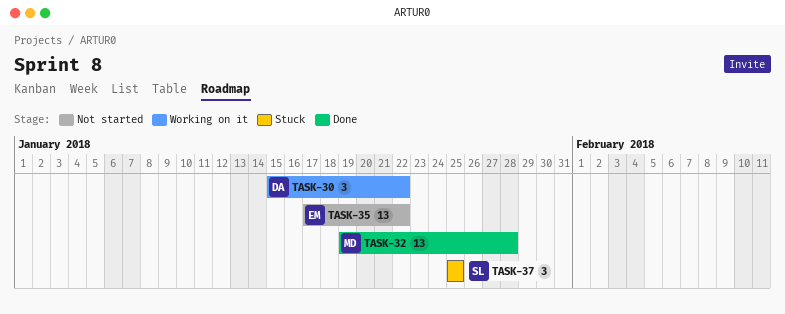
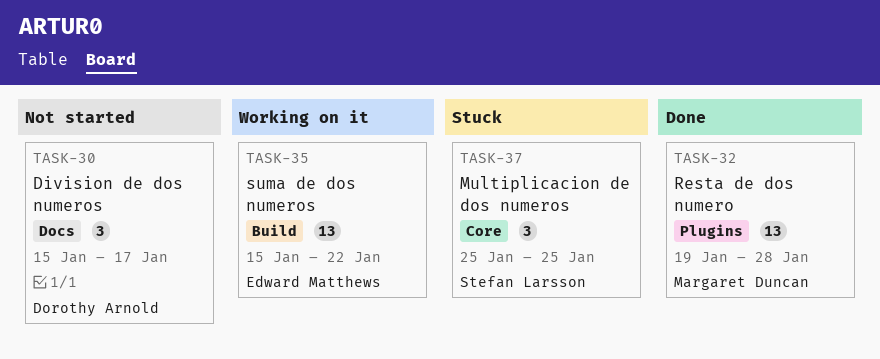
TASK-30, status: Working on it -> Not started
TASK-30, due: Jan 22 -> Jan 17
TASK-35, status: Not started -> Working on it
TASK-35, start: Jan 17 -> Jan 15

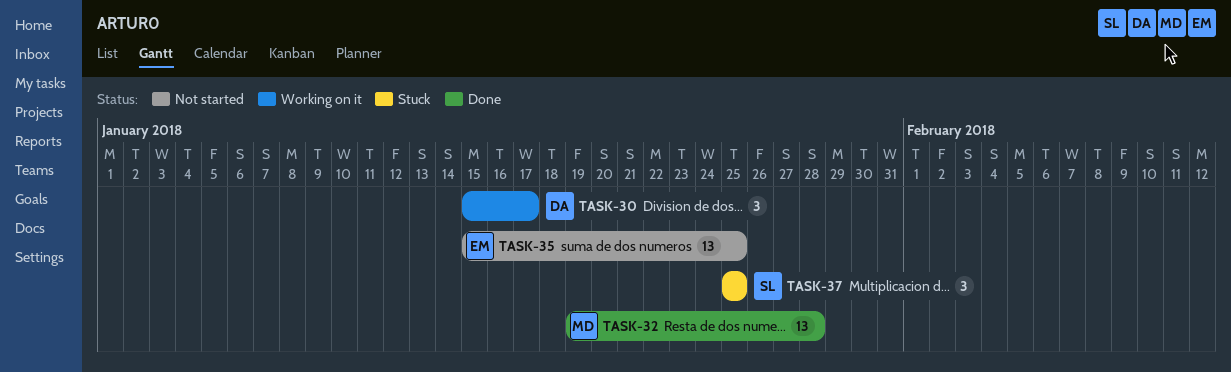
TASK-30, status: Not started -> Working on it
TASK-35, status: Working on it -> Not started
TASK-35, due: Jan 22 -> Jan 25

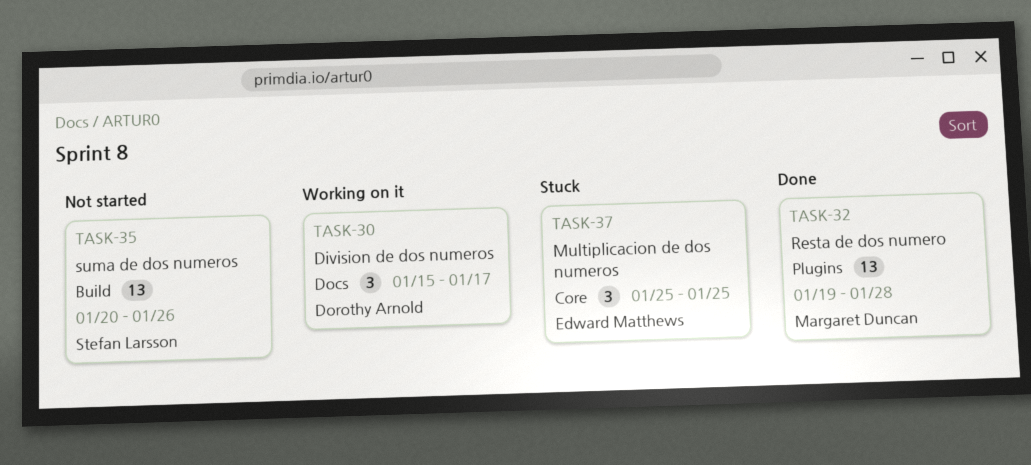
TASK-35, owner: Edward Matthews -> Stefan Larsson
TASK-35, start: Jan 15 -> Jan 20
TASK-35, due: Jan 25 -> Jan 26
TASK-37, owner: Stefan Larsson -> Edward Matthews

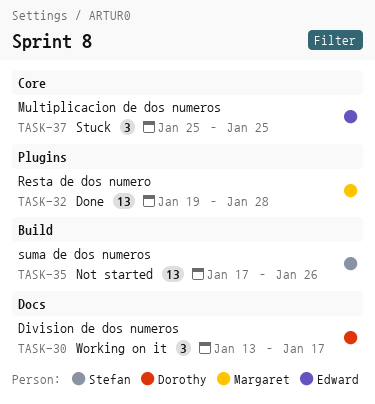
TASK-30, start: Jan 15 -> Jan 13
TASK-35, start: Jan 20 -> Jan 17

